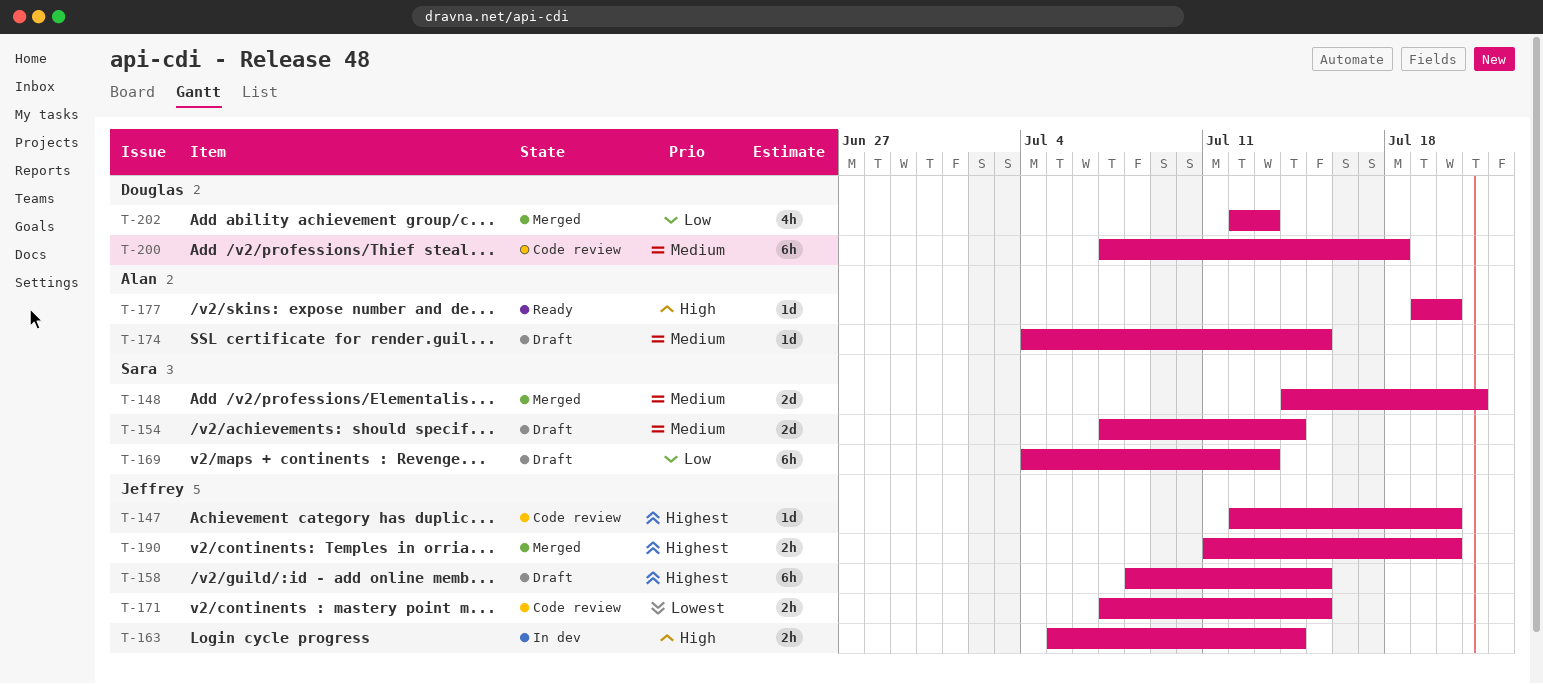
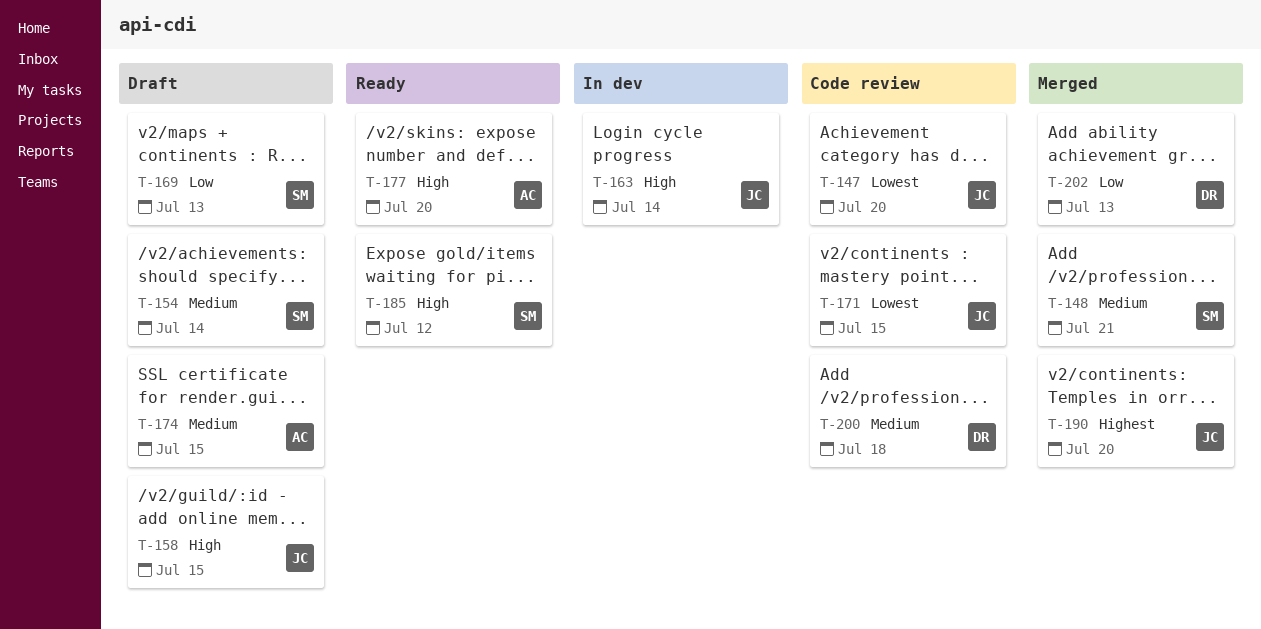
T-147, priority: Highest -> Lowest
T-158, priority: Highest -> High
T-185: none -> present

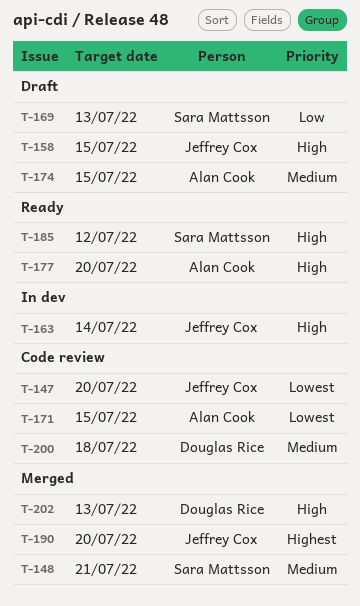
T-154: present -> none
T-171, owner: Jeffrey Cox -> Alan Cook
T-202, priority: Low -> High

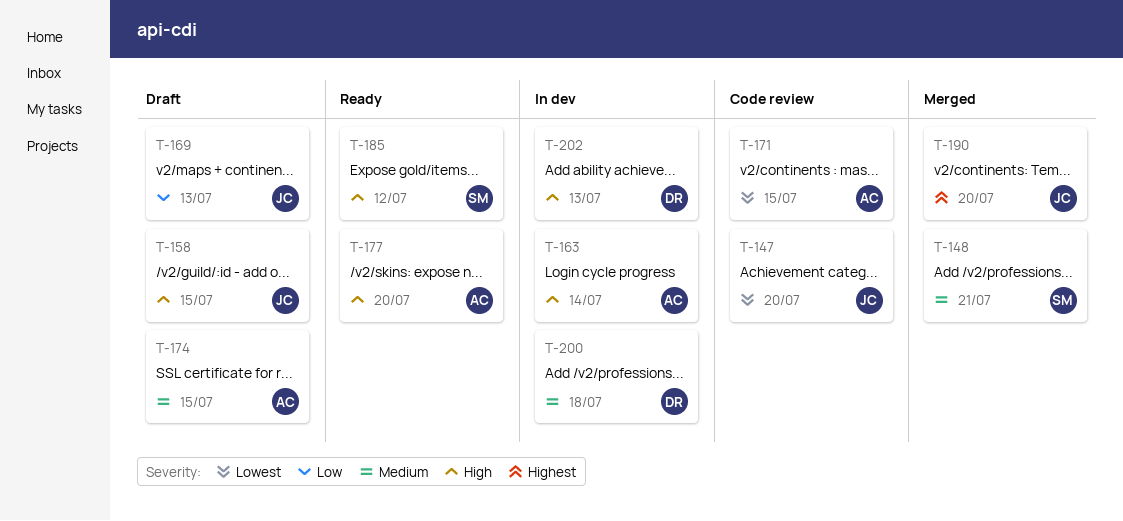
T-163, owner: Jeffrey Cox -> Alan Cook
T-169, owner: Sara Mattsson -> Jeffrey Cox
T-200, status: Code review -> In dev
T-202, status: Merged -> In dev

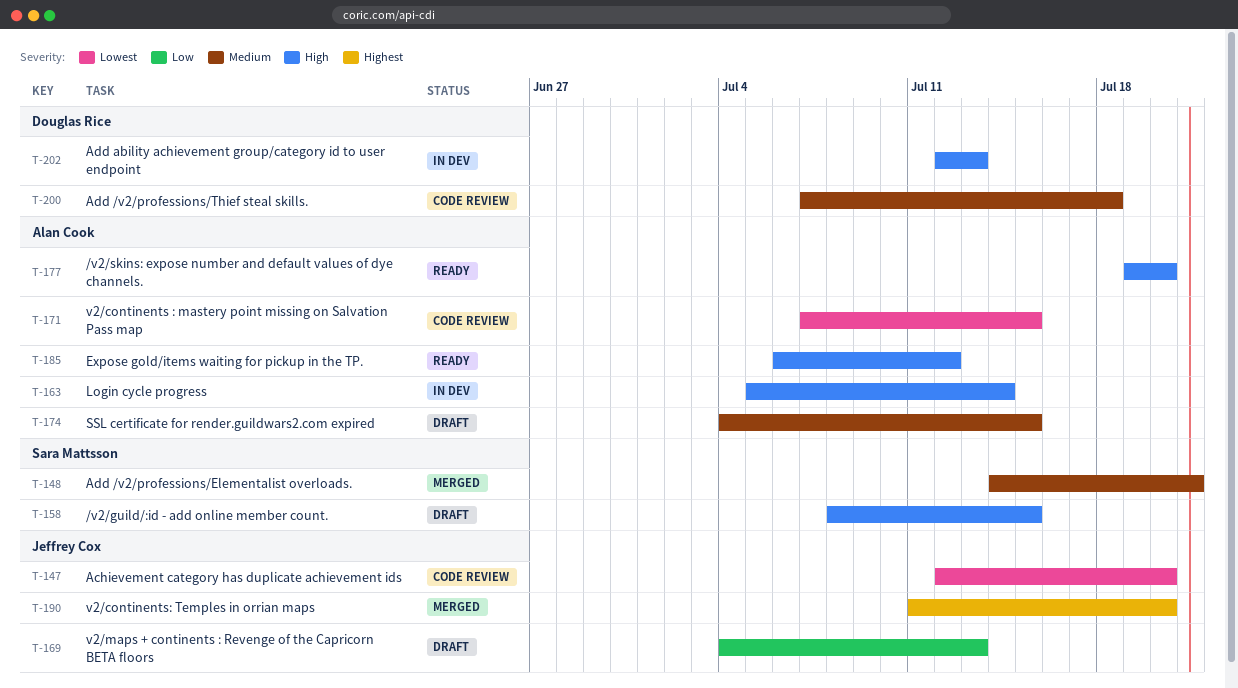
T-158, owner: Jeffrey Cox -> Sara Mattsson
T-185, owner: Sara Mattsson -> Alan Cook
T-200, status: In dev -> Code review

